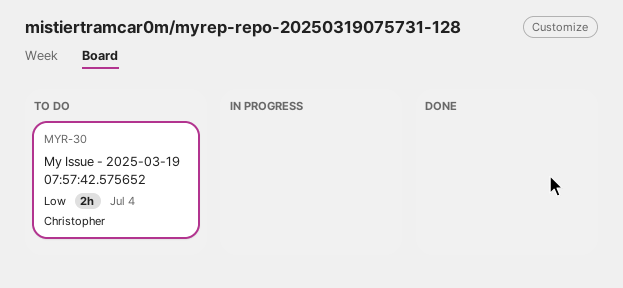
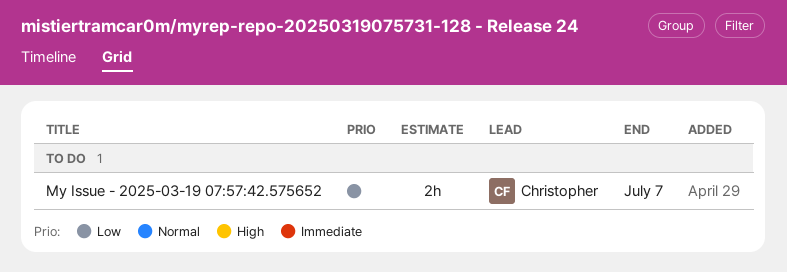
My Issue - 2025-03-19 07:57:42.575652, due: Jul 4 -> Jul 7

